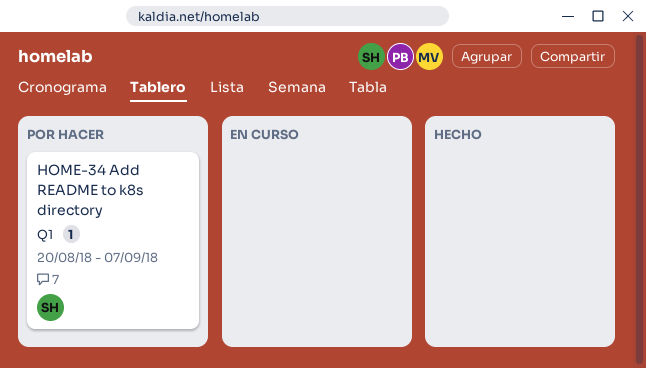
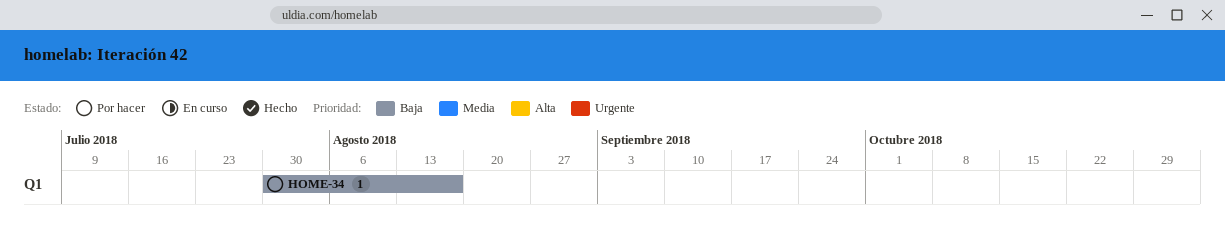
HOME-34, start: Aug 20 -> Jul 30
HOME-34, due: Sep 7 -> Aug 17

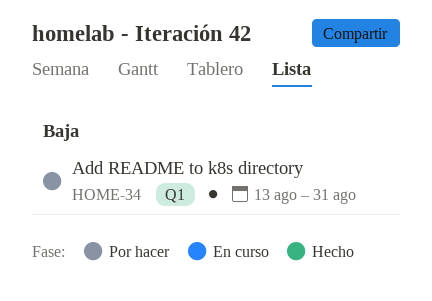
HOME-34, start: Jul 30 -> Aug 13
HOME-34, due: Aug 17 -> Aug 31

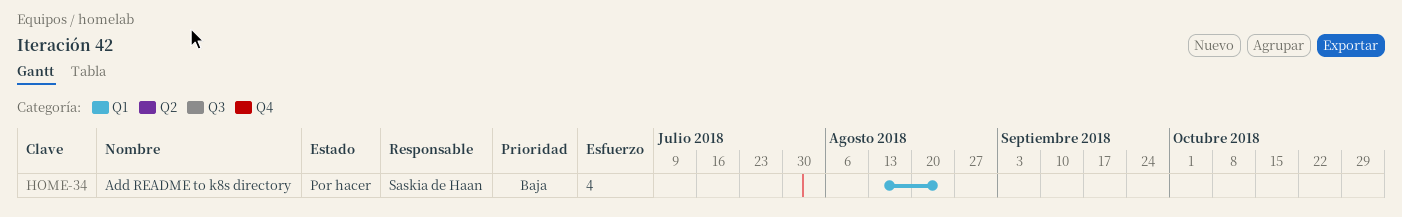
HOME-34, estimate: 1 -> 4
HOME-34, due: Aug 31 -> Aug 24

